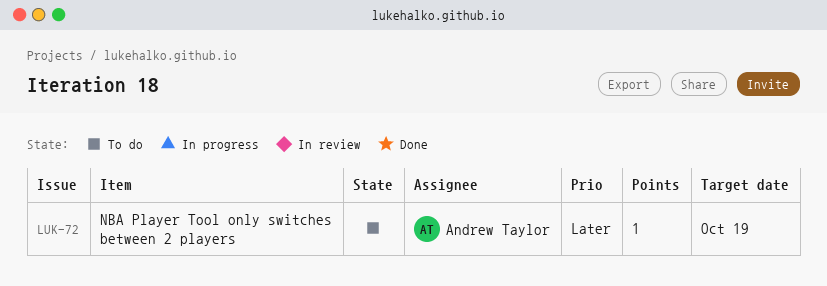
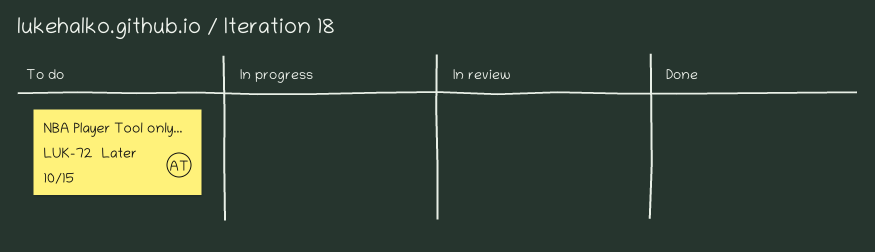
LUK-72, due: Oct 19 -> Oct 15

